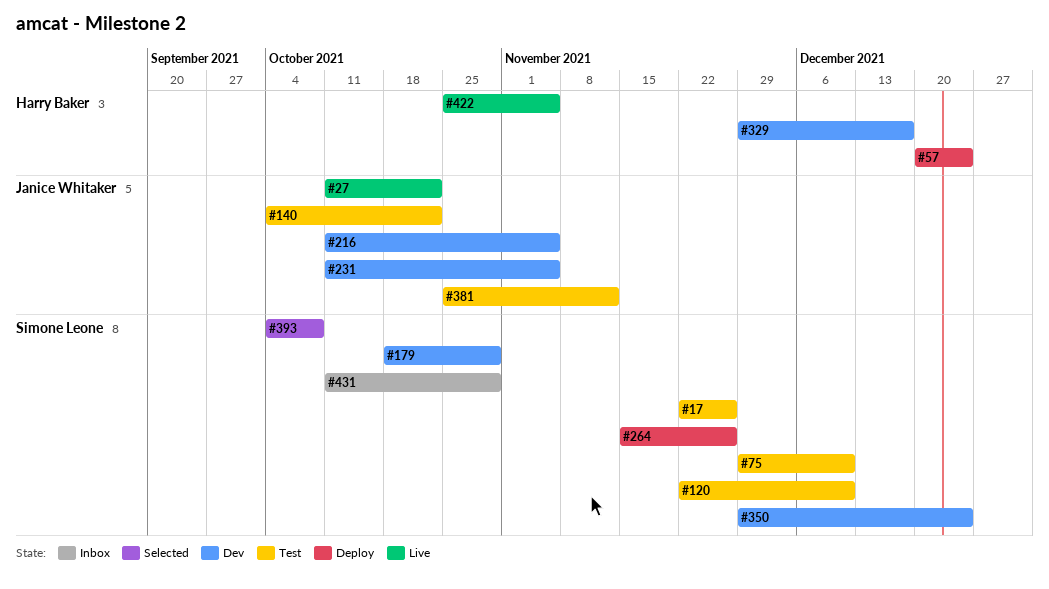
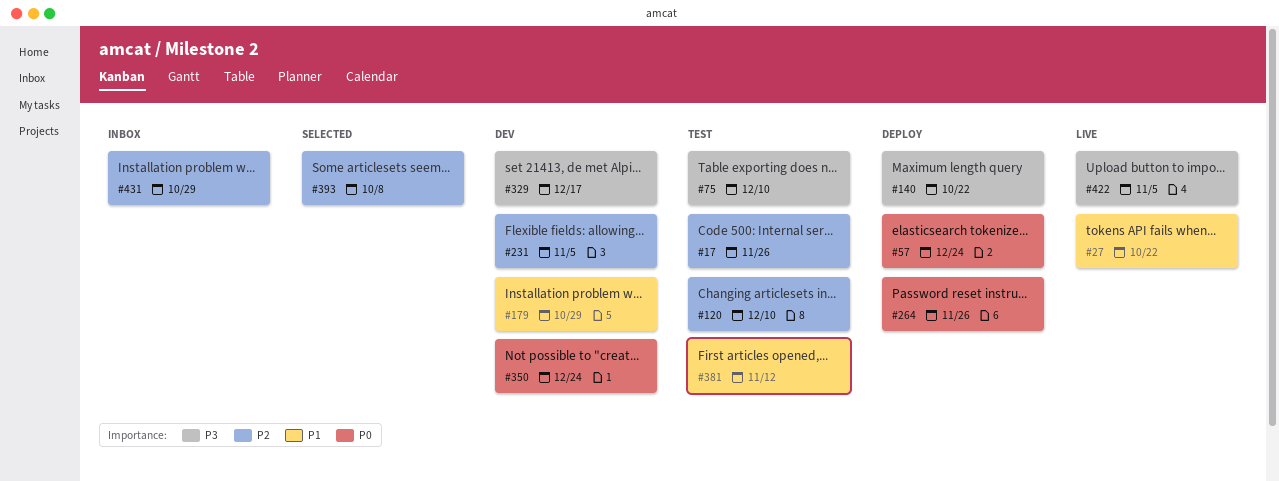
#140, status: Test -> Deploy
#216: present -> none

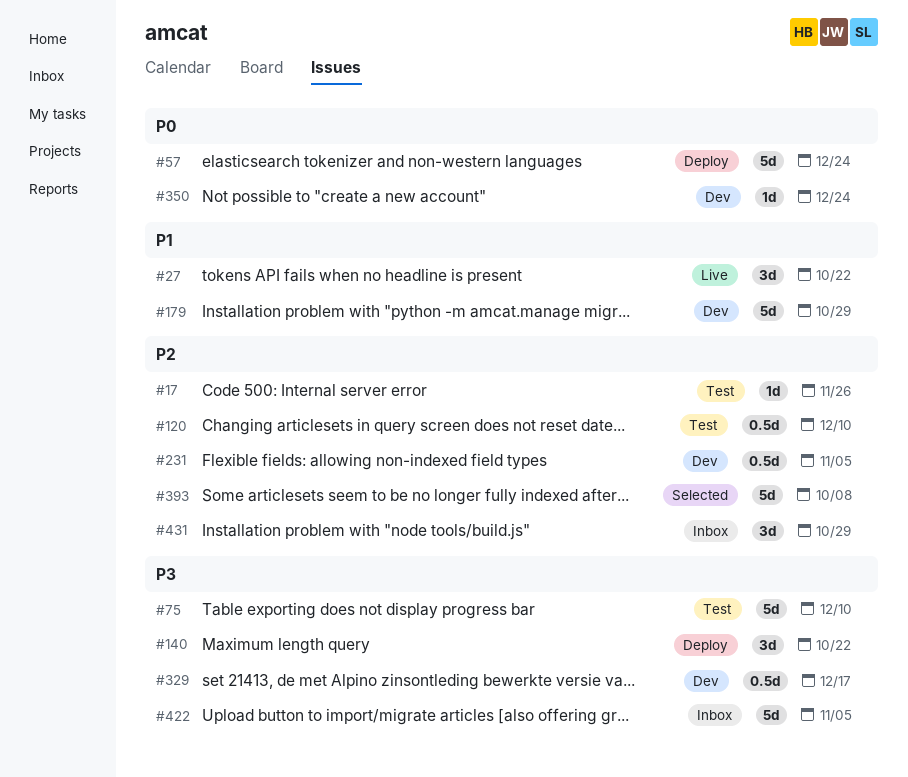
#264: present -> none
#381: present -> none
#422, status: Live -> Inbox

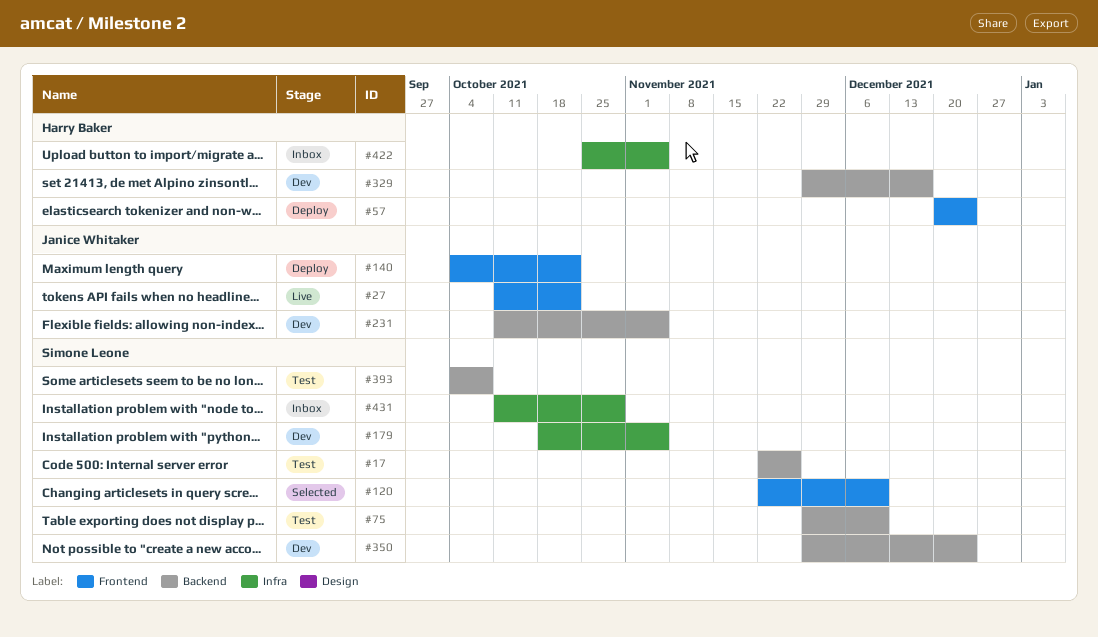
#120, status: Test -> Selected
#179, due: Oct 29 -> Nov 5
#393, status: Selected -> Test

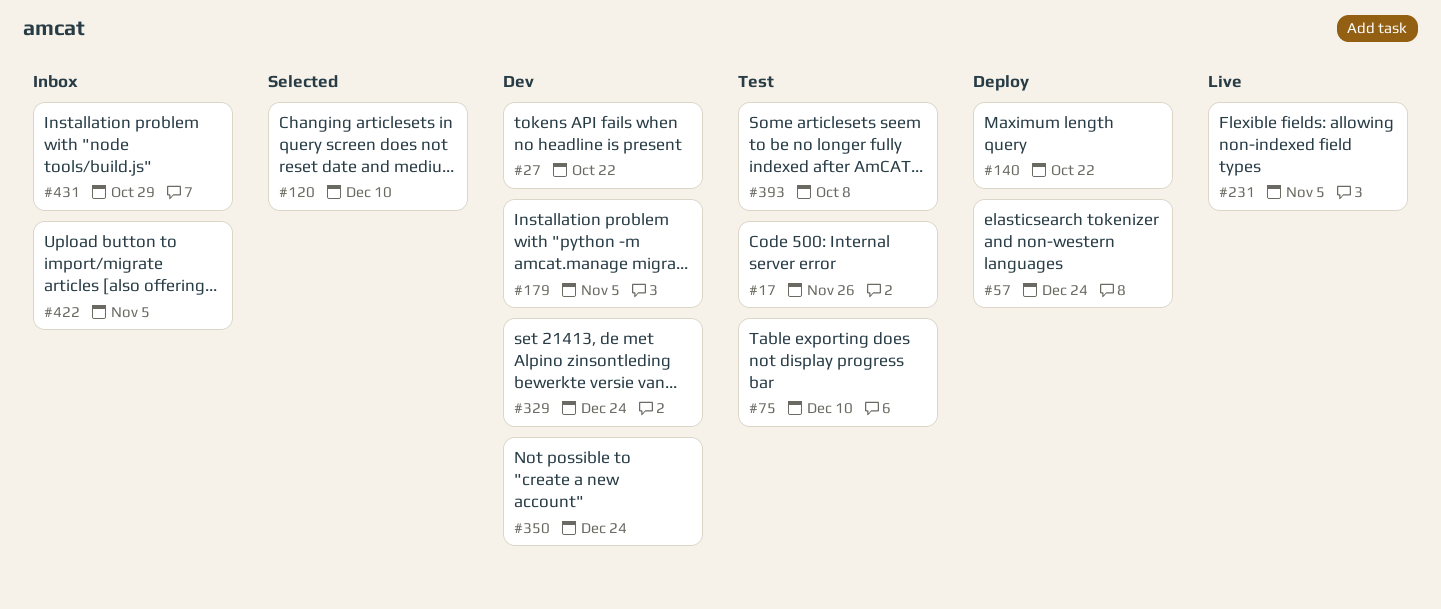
#27, status: Live -> Dev
#231, status: Dev -> Live
#329, due: Dec 17 -> Dec 24

